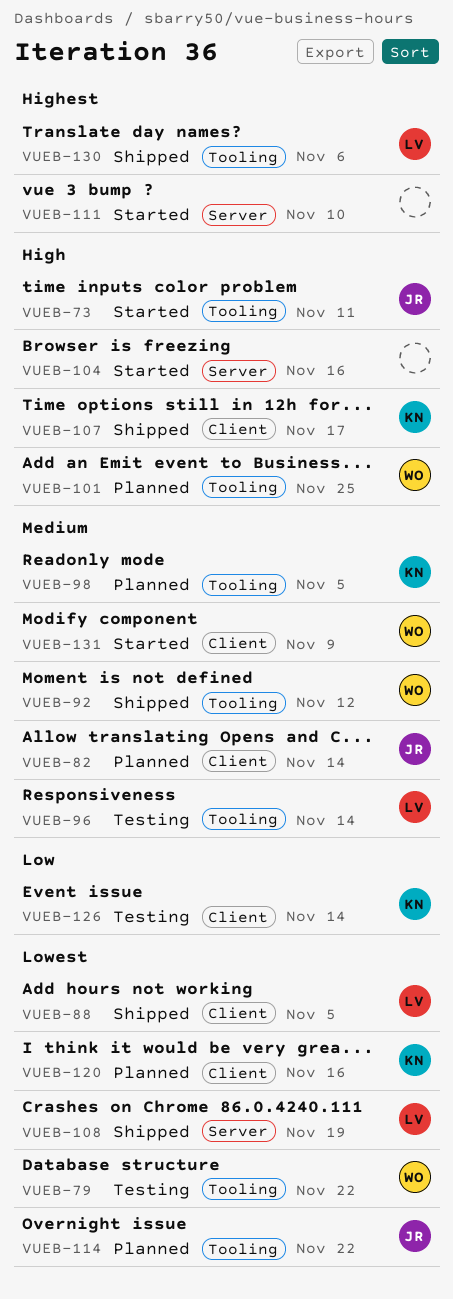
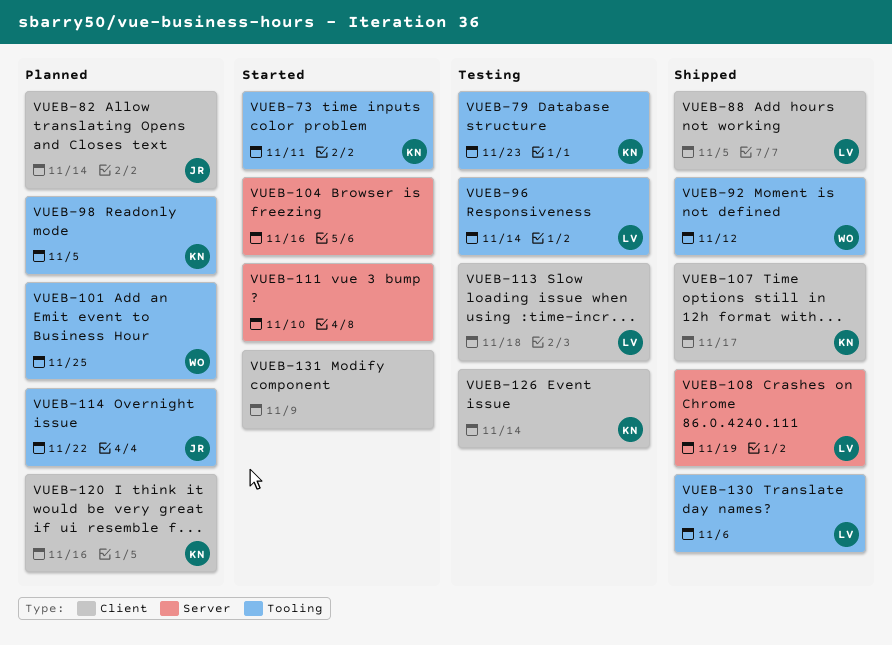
VUEB-73, owner: JR -> KN
VUEB-79, owner: WO -> KN
VUEB-79, due: Nov 22 -> Nov 23
VUEB-113: none -> present
VUEB-131, owner: WO -> none

